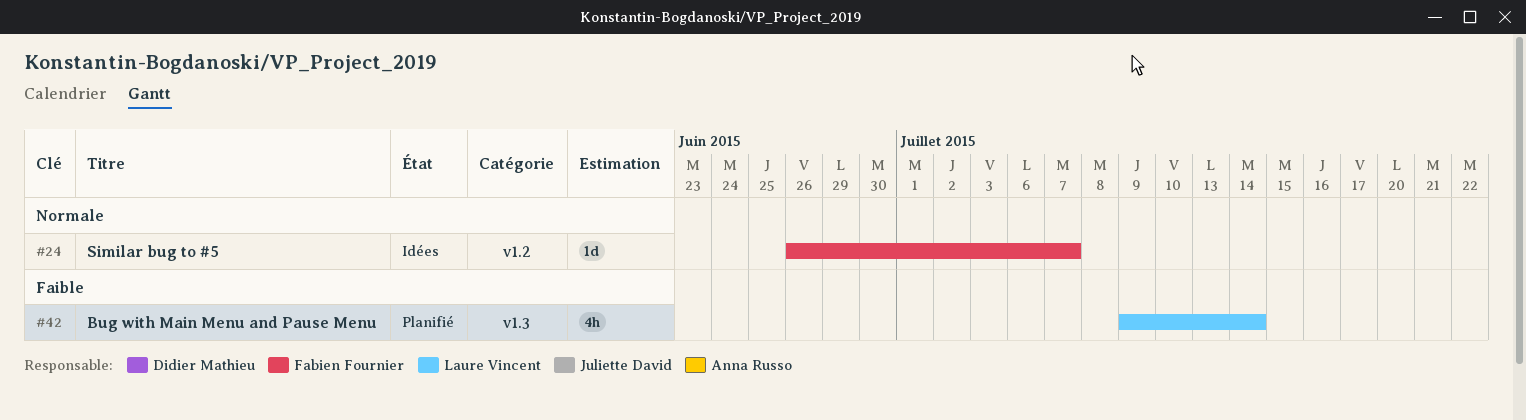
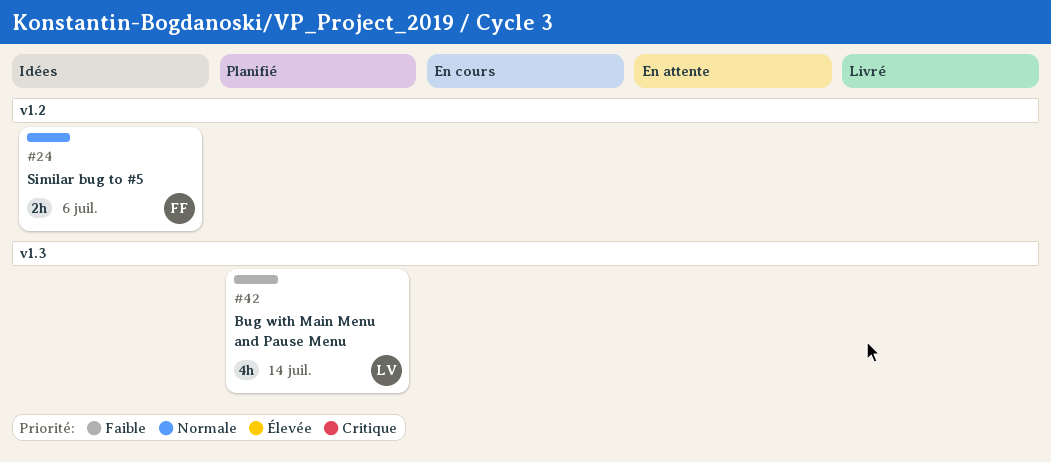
#24, estimate: 1d -> 2h
#24, due: Jul 7 -> Jul 6

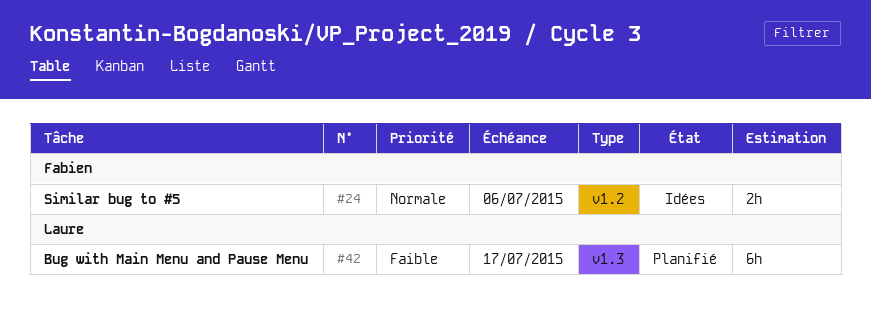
#42, estimate: 4h -> 6h
#42, due: Jul 14 -> Jul 17

